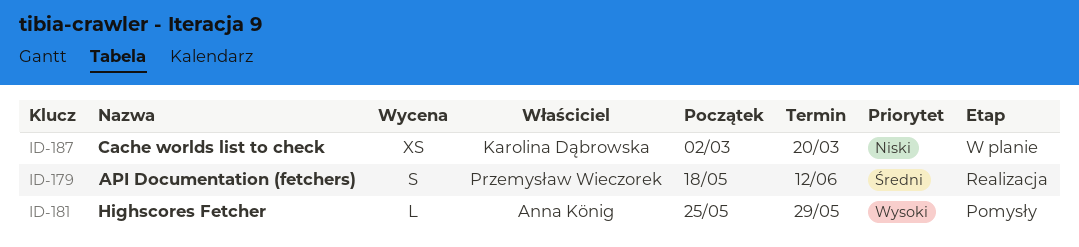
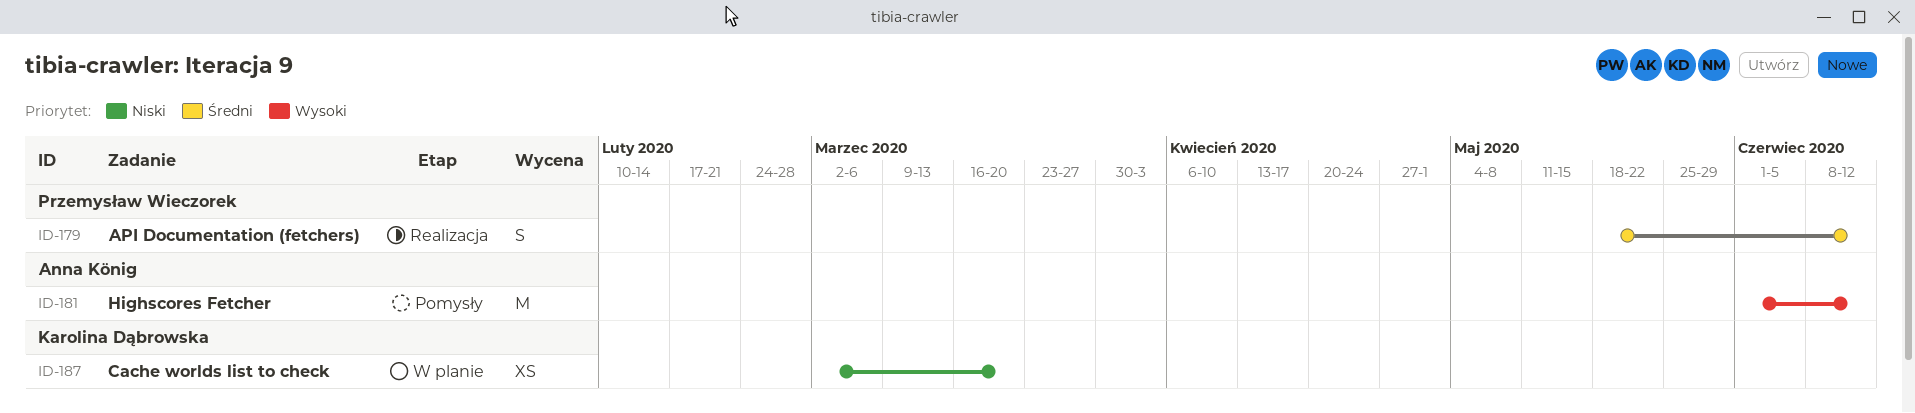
ID-181, estimate: L -> M
ID-181, start: May 25 -> Jun 1
ID-181, due: May 29 -> Jun 12

